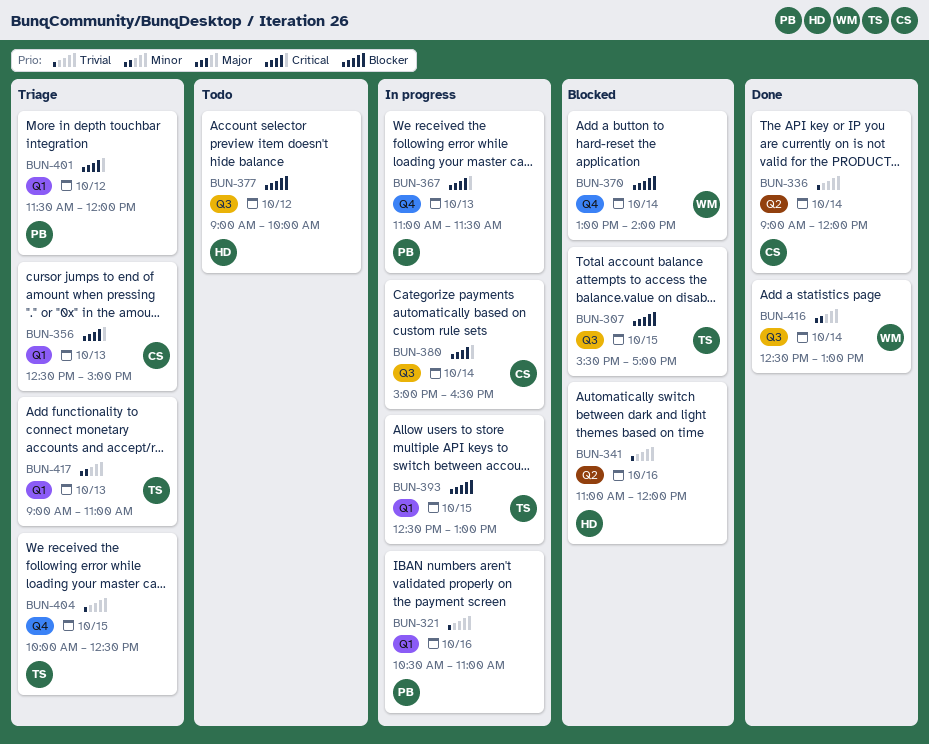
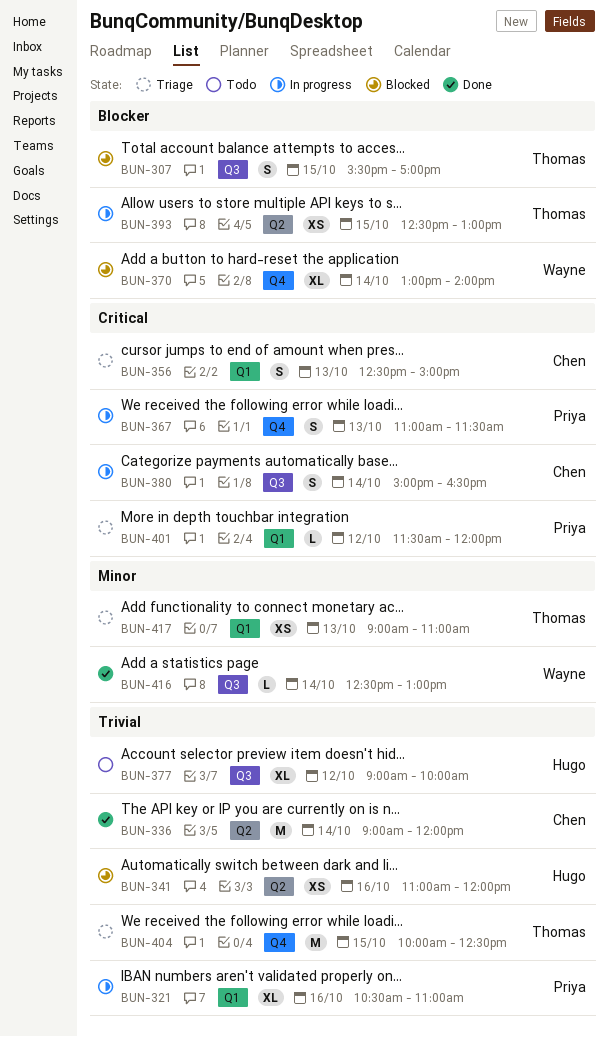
BUN-377, priority: Blocker -> Trivial
BUN-393, label: Q1 -> Q2

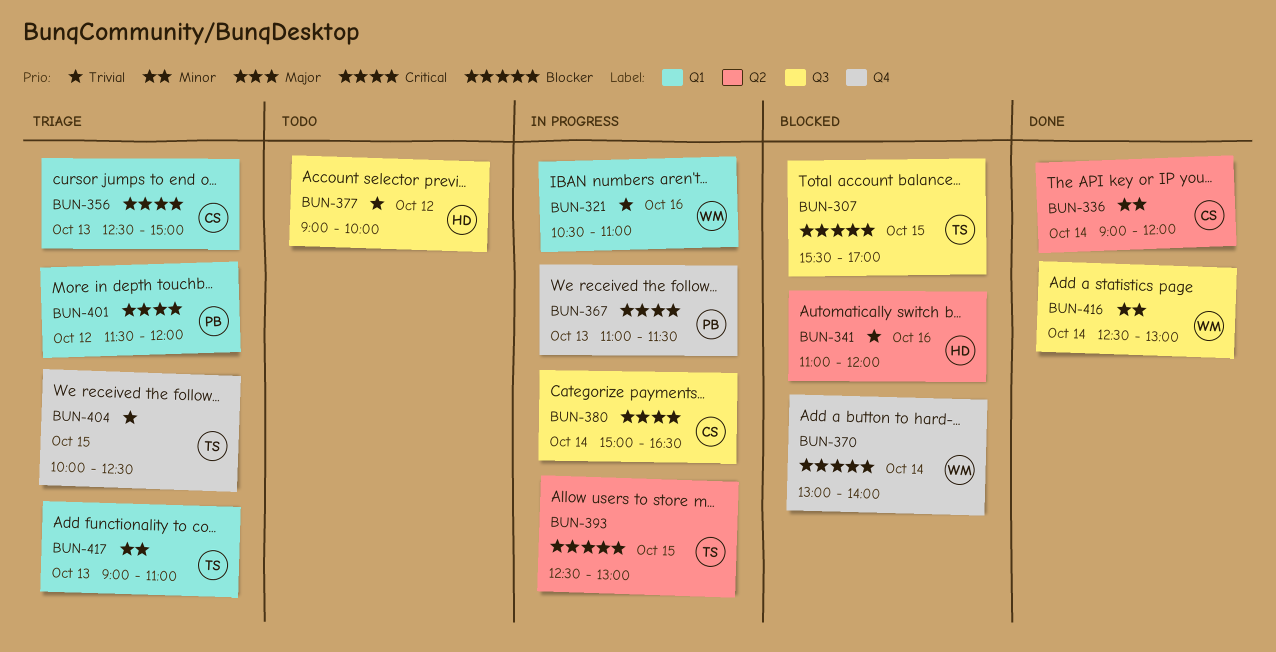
BUN-321, owner: Priya -> Wayne
BUN-336, priority: Trivial -> Minor

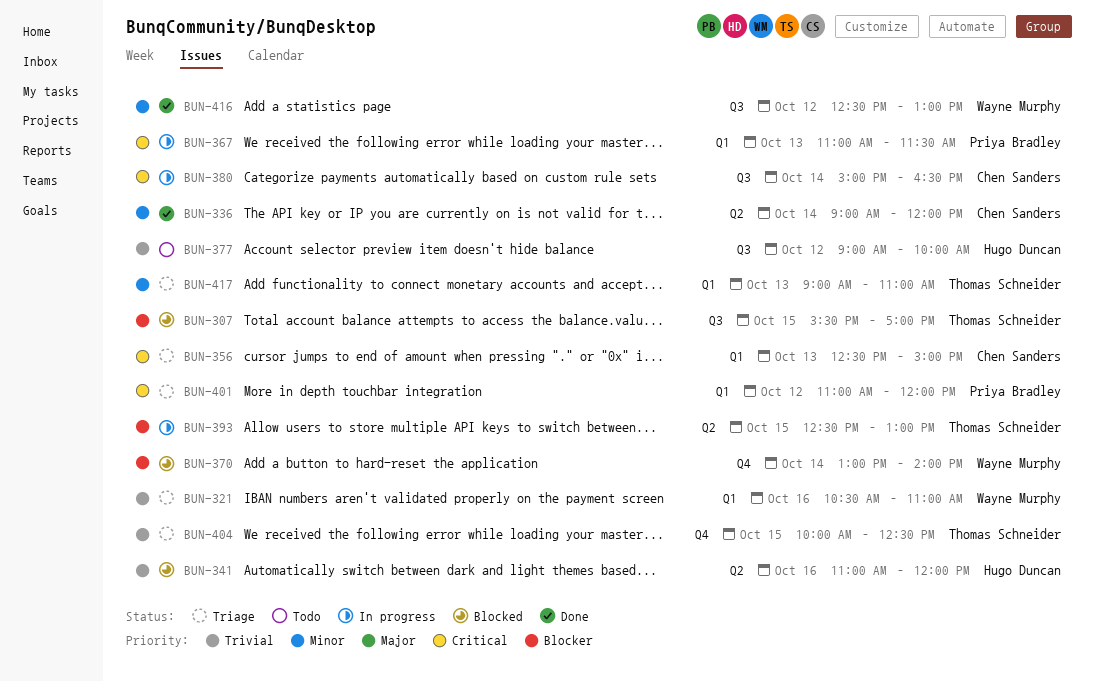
BUN-321, status: In progress -> Triage
BUN-367, label: Q4 -> Q1
BUN-401, begins: 11:30 -> 11:00
BUN-416, day: Oct 14 -> Oct 12

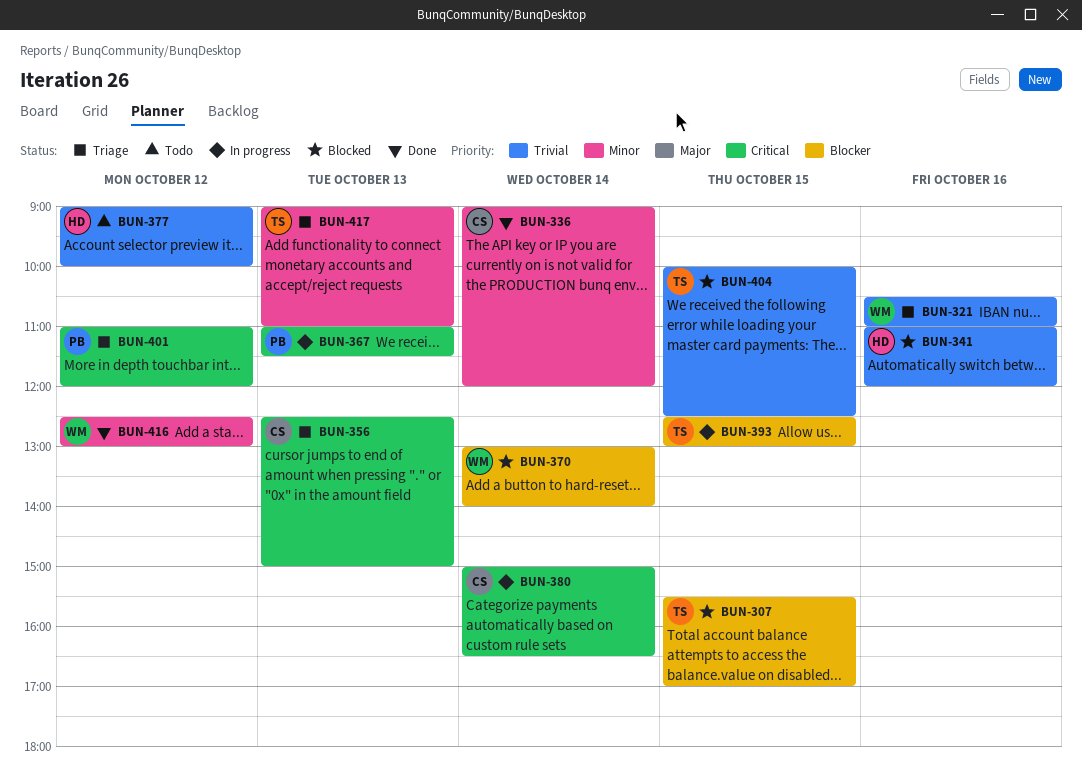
BUN-404, status: Triage -> Blocked

